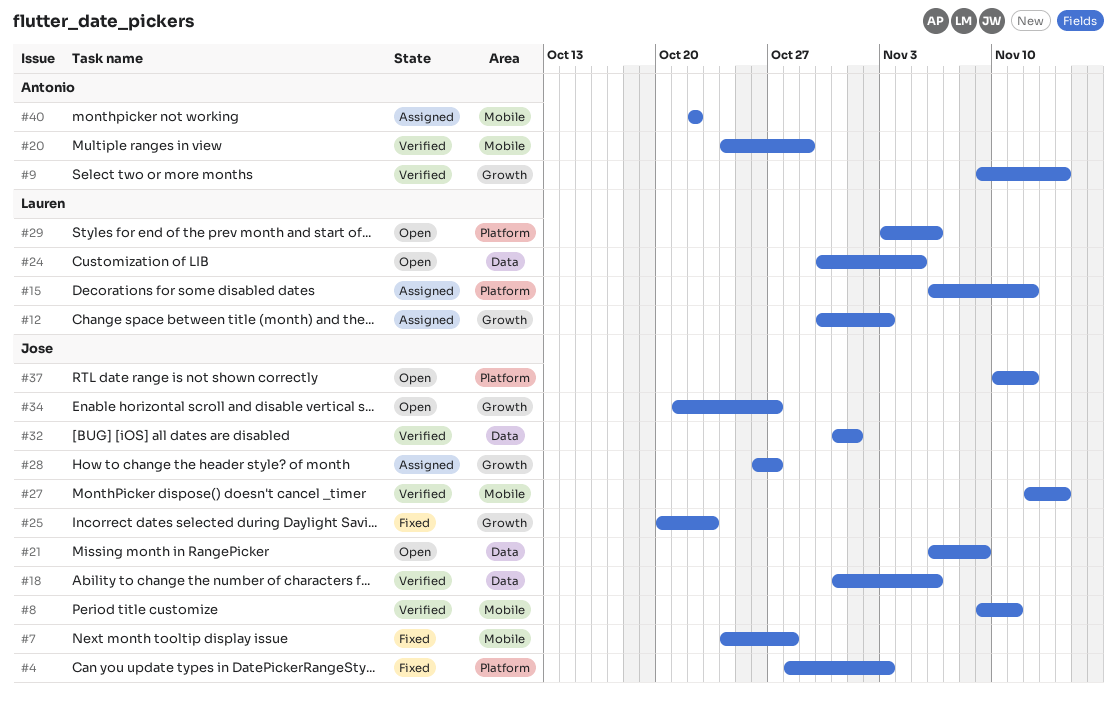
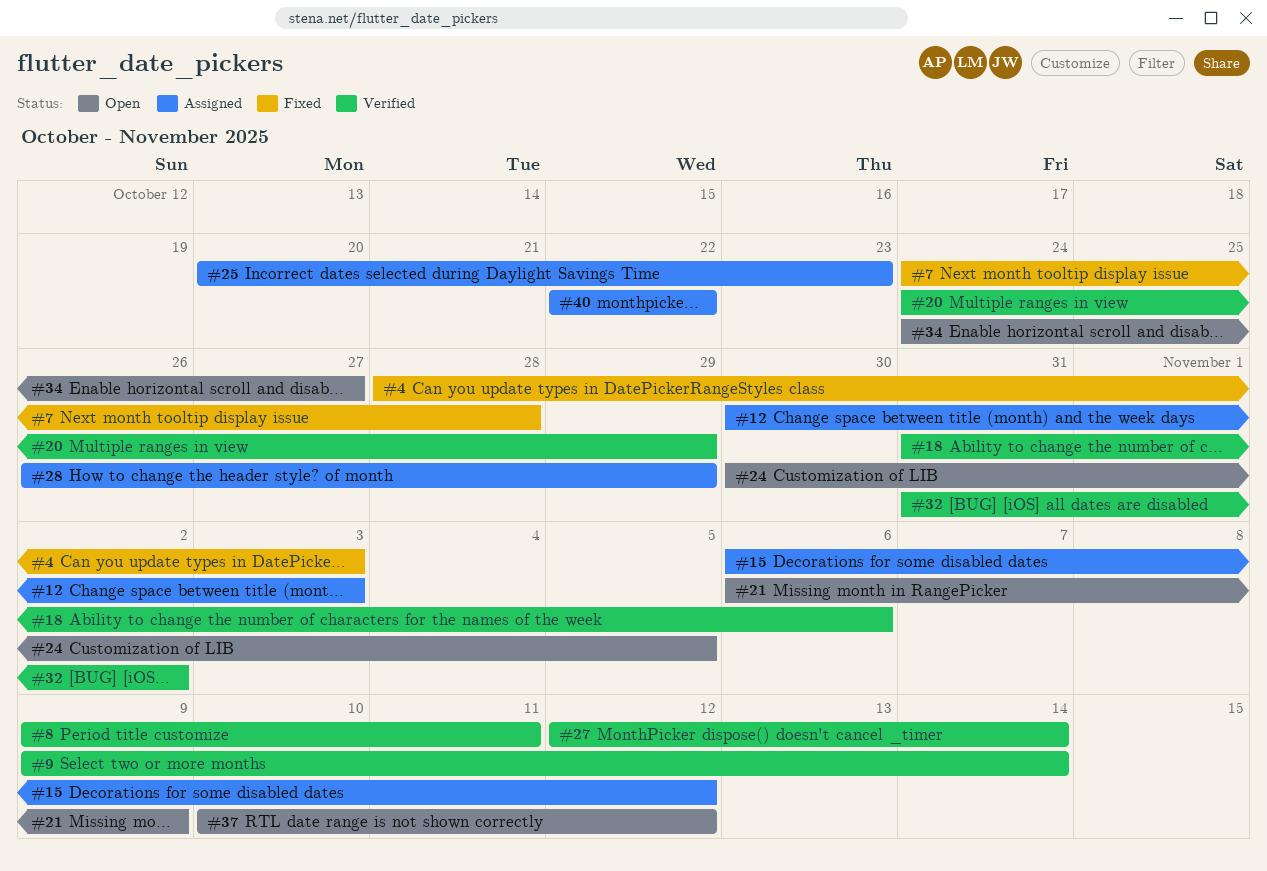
#25, status: Fixed -> Assigned
#28, due: Oct 27 -> Oct 29
#29: present -> none
#32, due: Nov 1 -> Nov 2
#34, start: Oct 21 -> Oct 24

